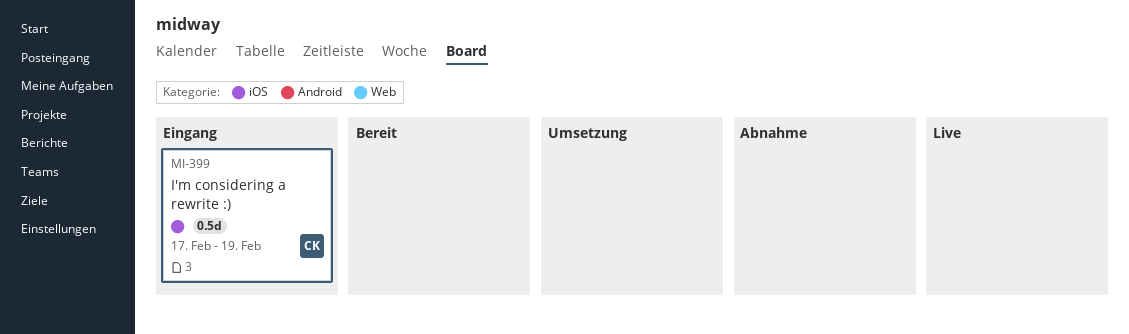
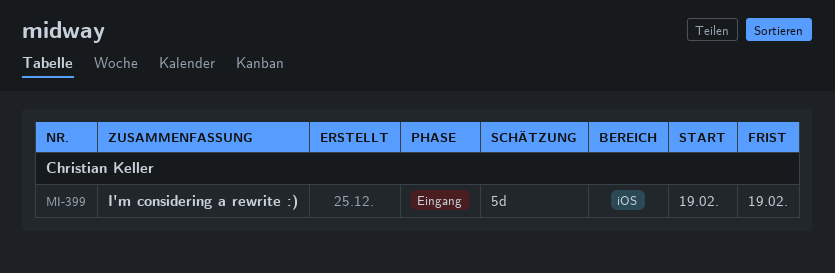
MI-399, estimate: 0.5d -> 5d
MI-399, start: Feb 17 -> Feb 19

